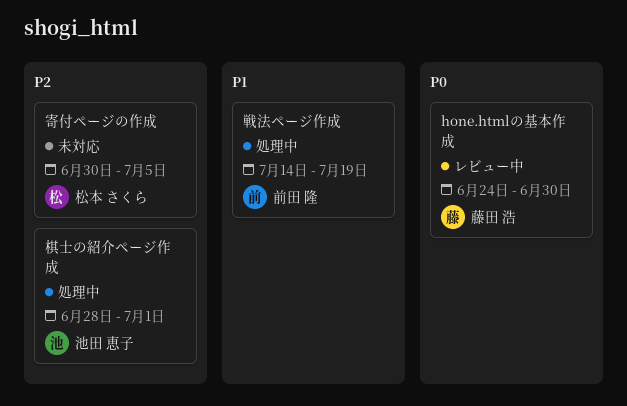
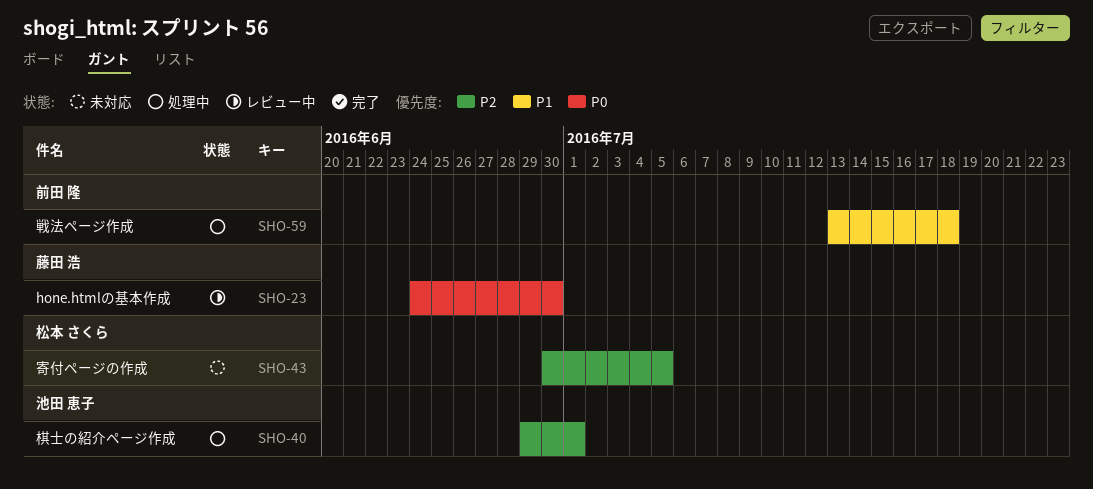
戦法ページ作成, start: Jul 14 -> Jul 13
戦法ページ作成, due: Jul 19 -> Jul 18
棋士の紹介ページ作成, start: Jun 28 -> Jun 29

